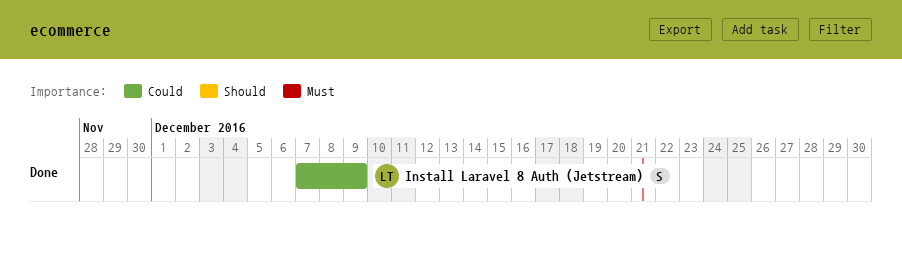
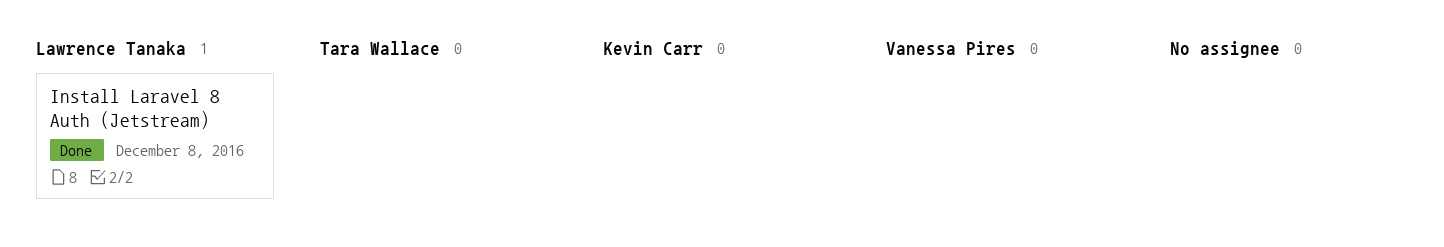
Install Laravel 8 Auth (Jetstream), due: Dec 9 -> Dec 8

